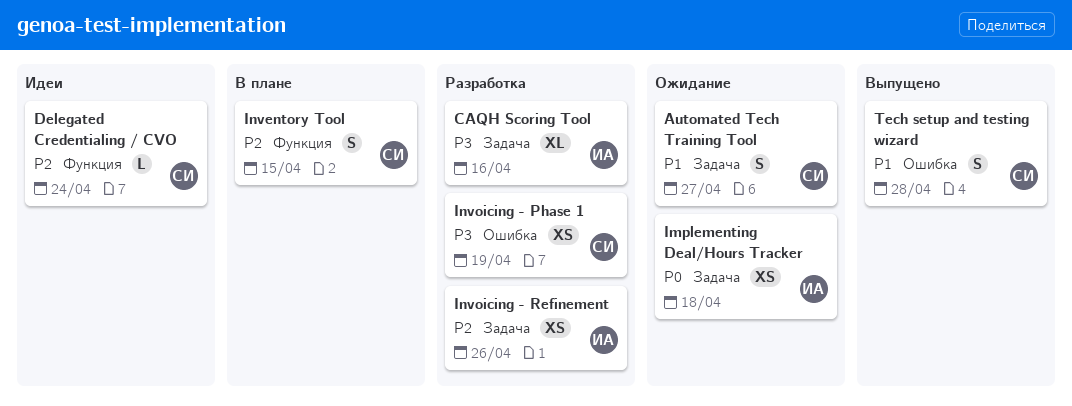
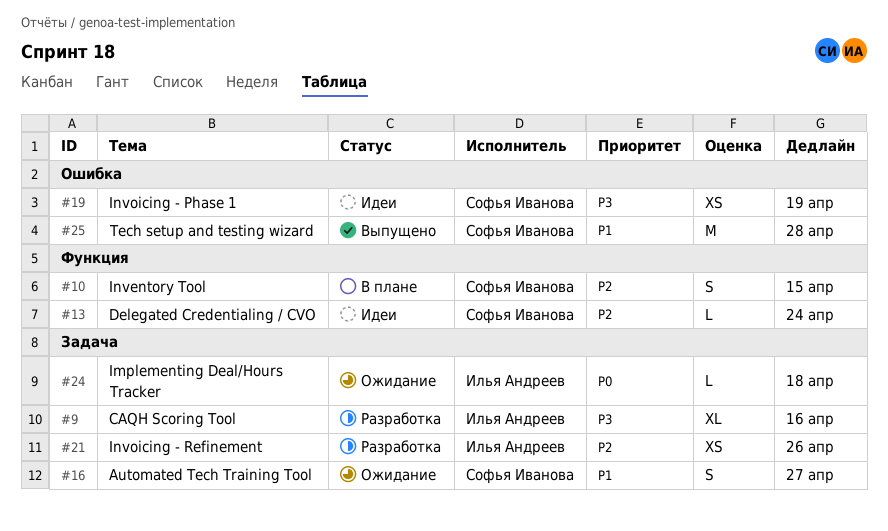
Implementing Deal/Hours Tracker, estimate: XS -> L
Invoicing - Phase 1, status: Разработка -> Идеи
Tech setup and testing wizard, estimate: S -> M

